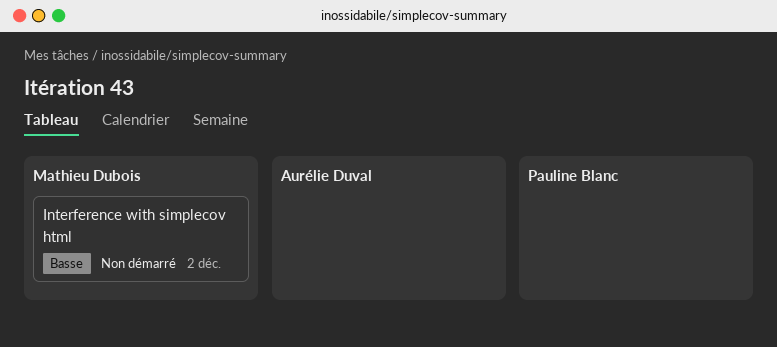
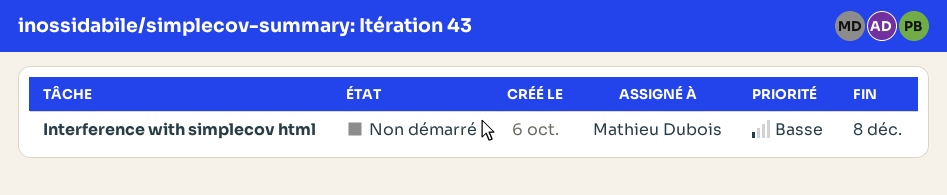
Interference with simplecov html, due: Dec 2 -> Dec 8

